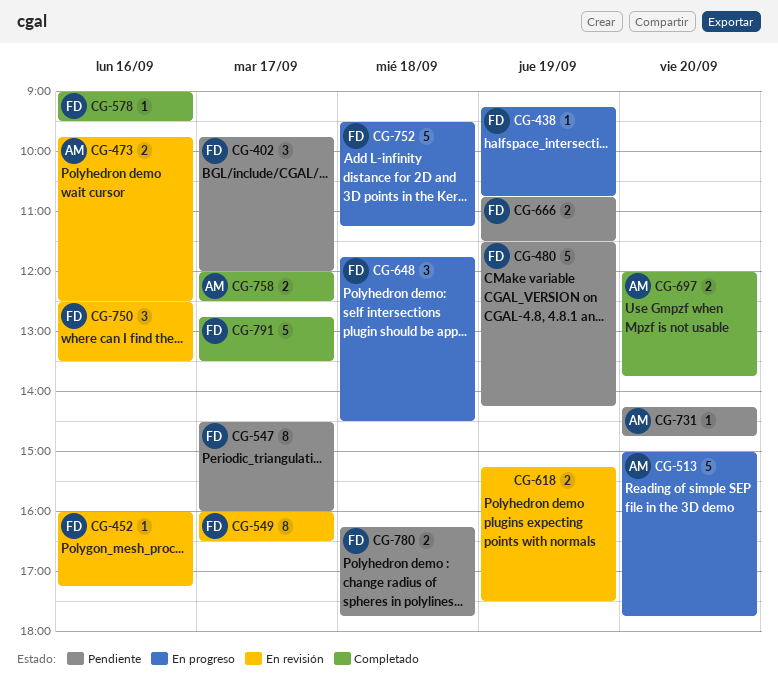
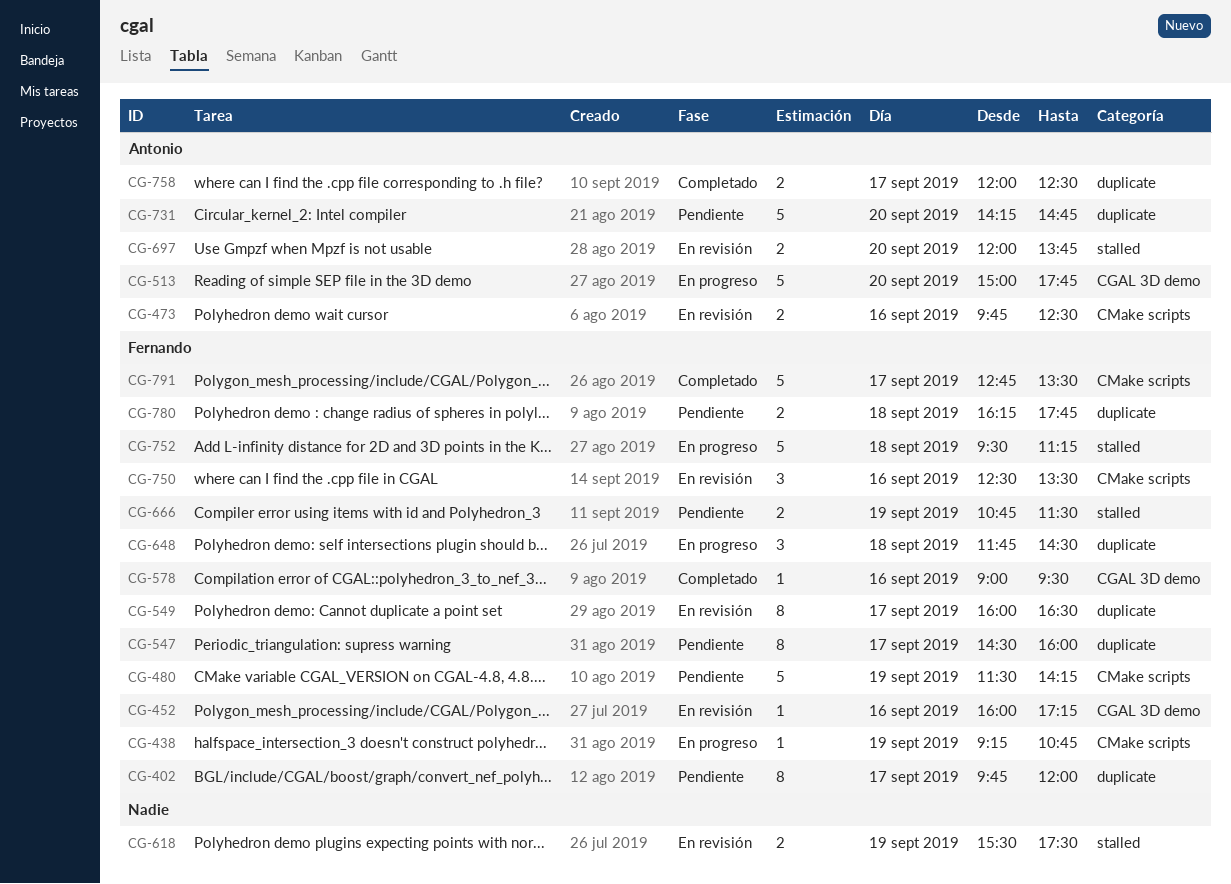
CG-402, estimate: 3 -> 8
CG-618, begins: 15:15 -> 15:30
CG-697, status: Completado -> En revisión
CG-731, estimate: 1 -> 5

